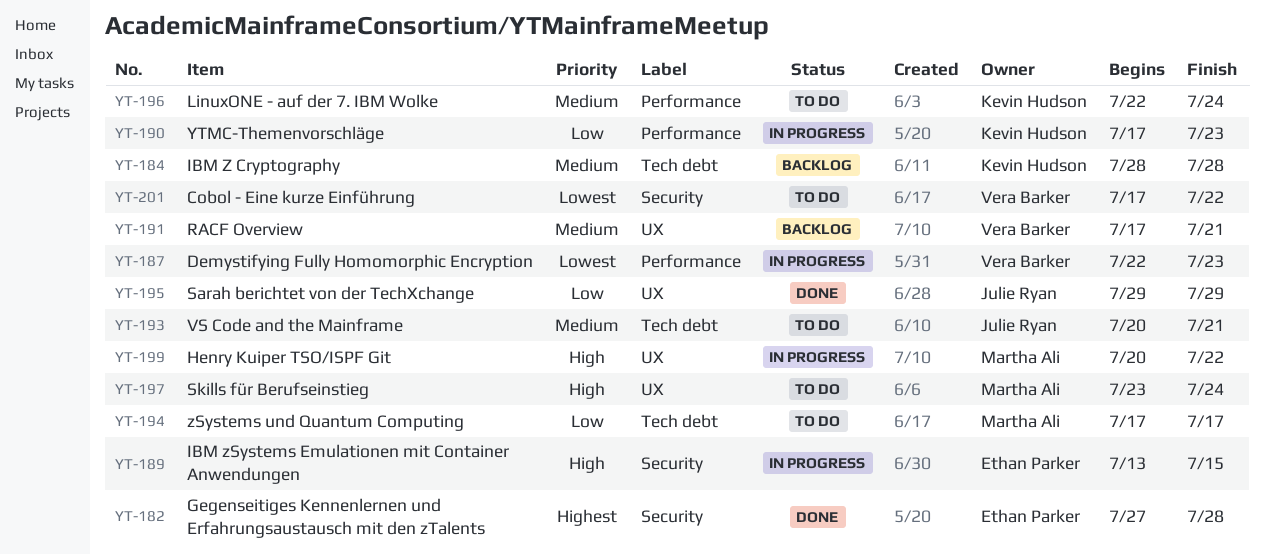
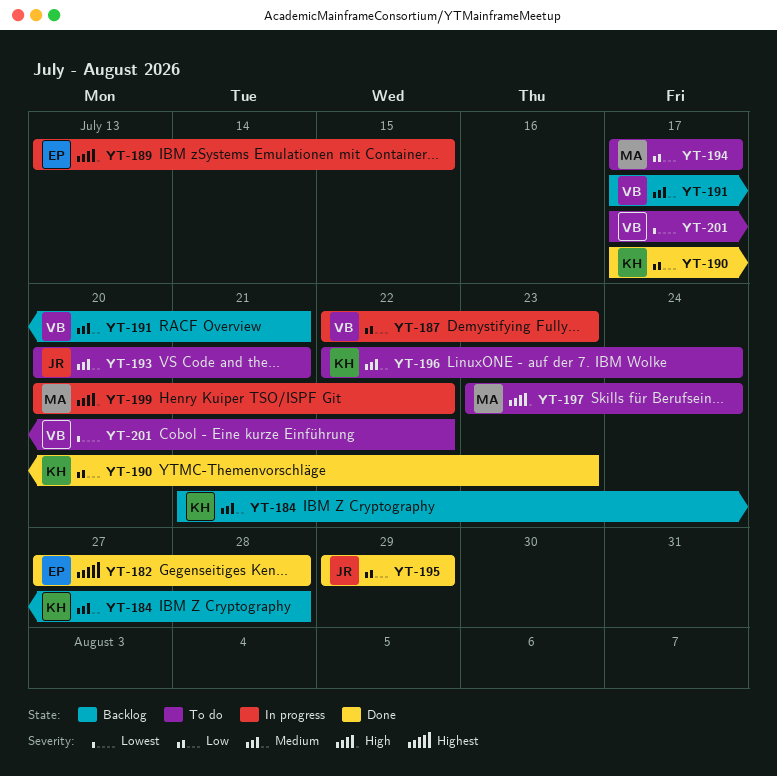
YT-184, start: Jul 28 -> Jul 21
YT-187, priority: Lowest -> Low
YT-190, status: In progress -> Done

